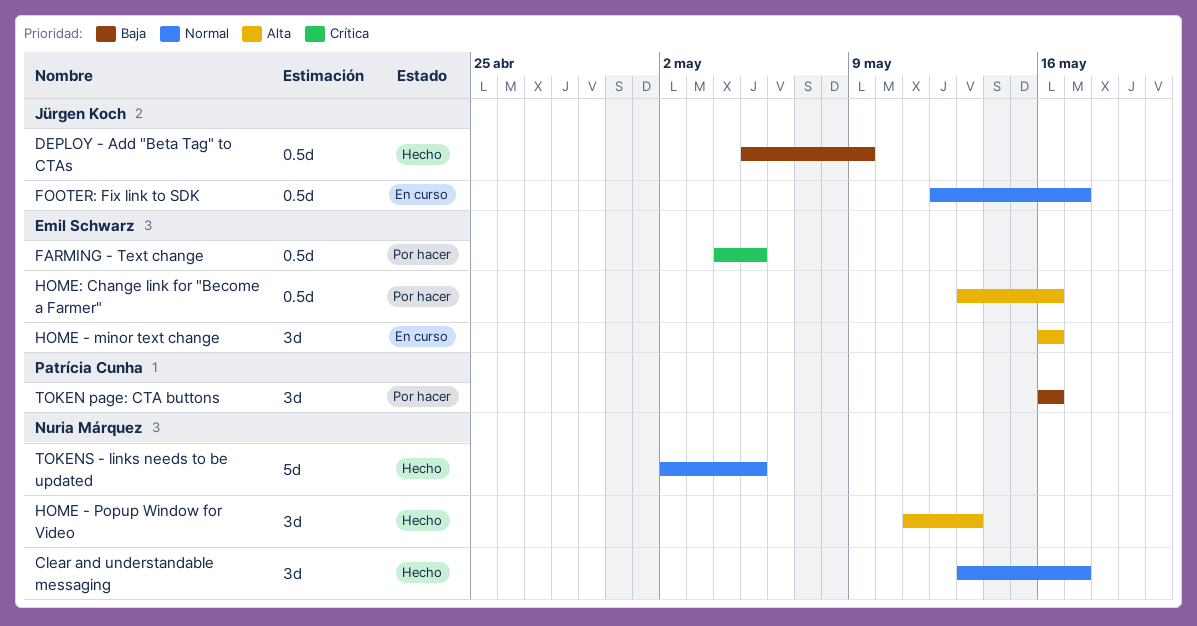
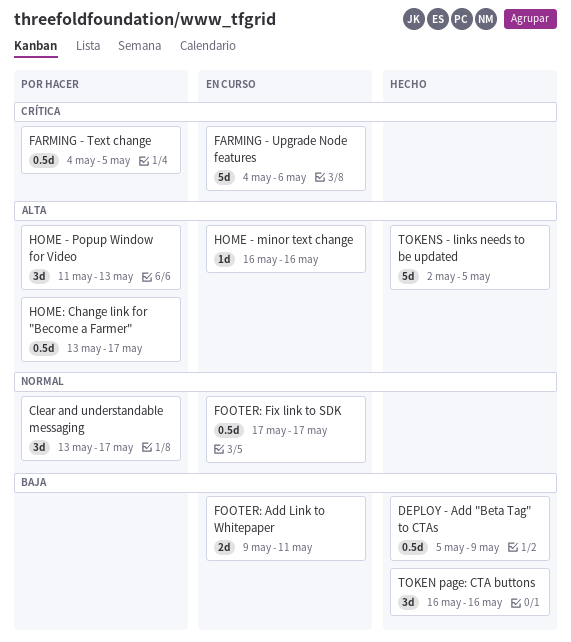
Clear and understandable messaging, status: Hecho -> Por hacer
FARMING - Upgrade Node features: none -> present
FOOTER: Add Link to Whitepaper: none -> present
FOOTER: Fix link to SDK, start: May 12 -> May 17
HOME - minor text change, estimate: 3d -> 1d
HOME - Popup Window for Video, status: Hecho -> Por hacer
HOME: Change link for "Become a Farmer", due: May 16 -> May 17
TOKEN page: CTA buttons, status: Por hacer -> Hecho
TOKENS - links needs to be updated, priority: Normal -> Alta

